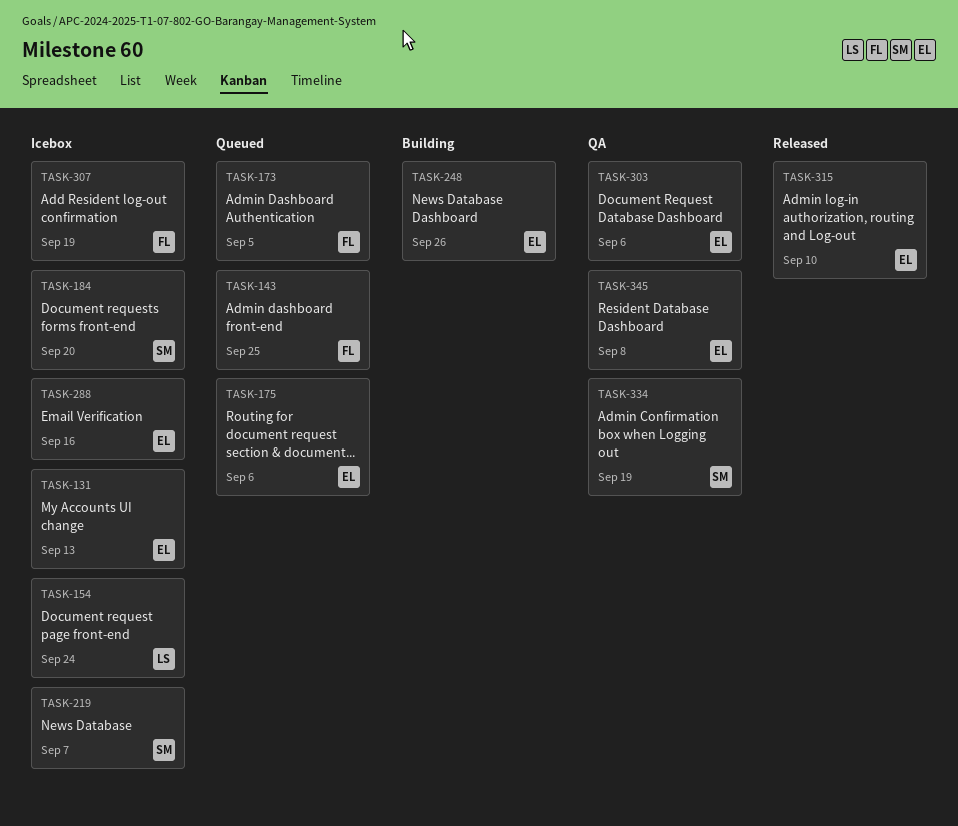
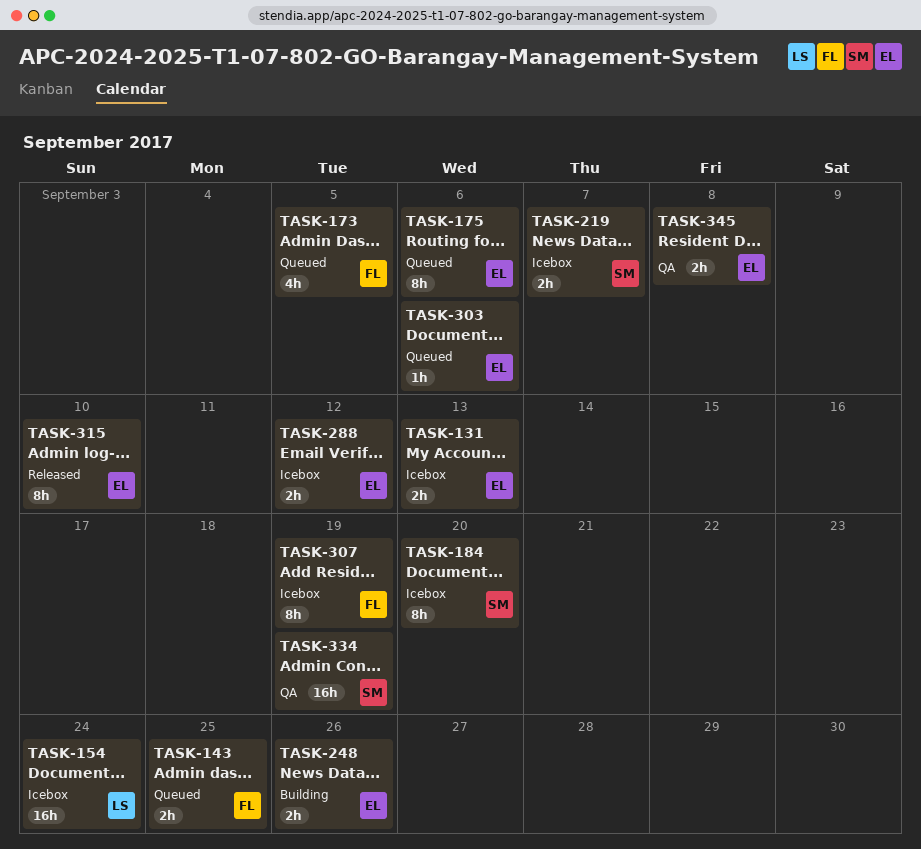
TASK-288, due: Sep 16 -> Sep 12
TASK-303, status: QA -> Queued

